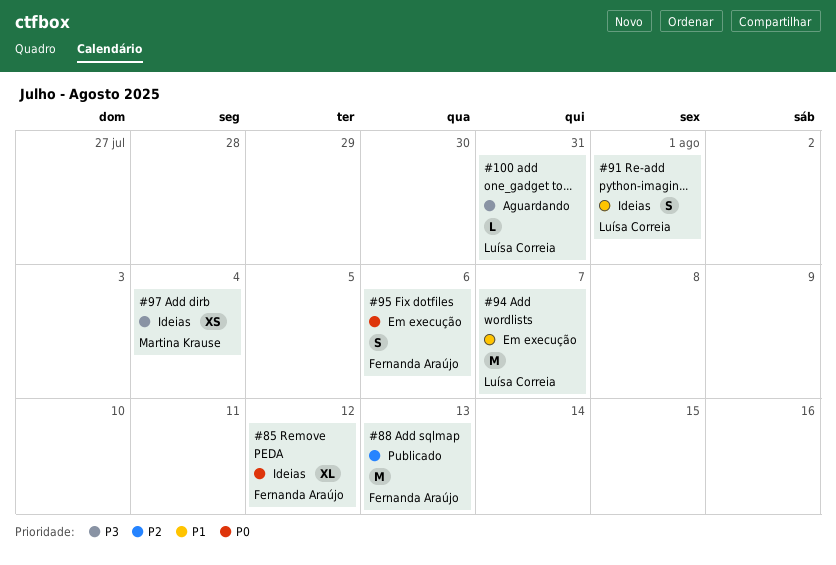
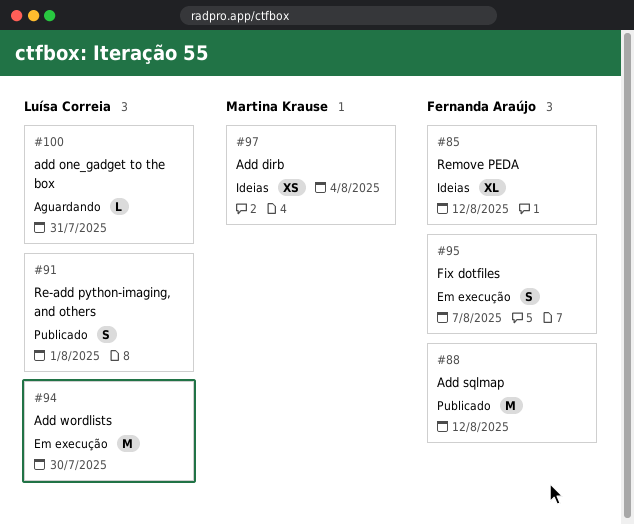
#88, due: Aug 13 -> Aug 12
#91, status: Ideias -> Publicado
#94, due: Aug 7 -> Jul 30
#95, due: Aug 6 -> Aug 7

